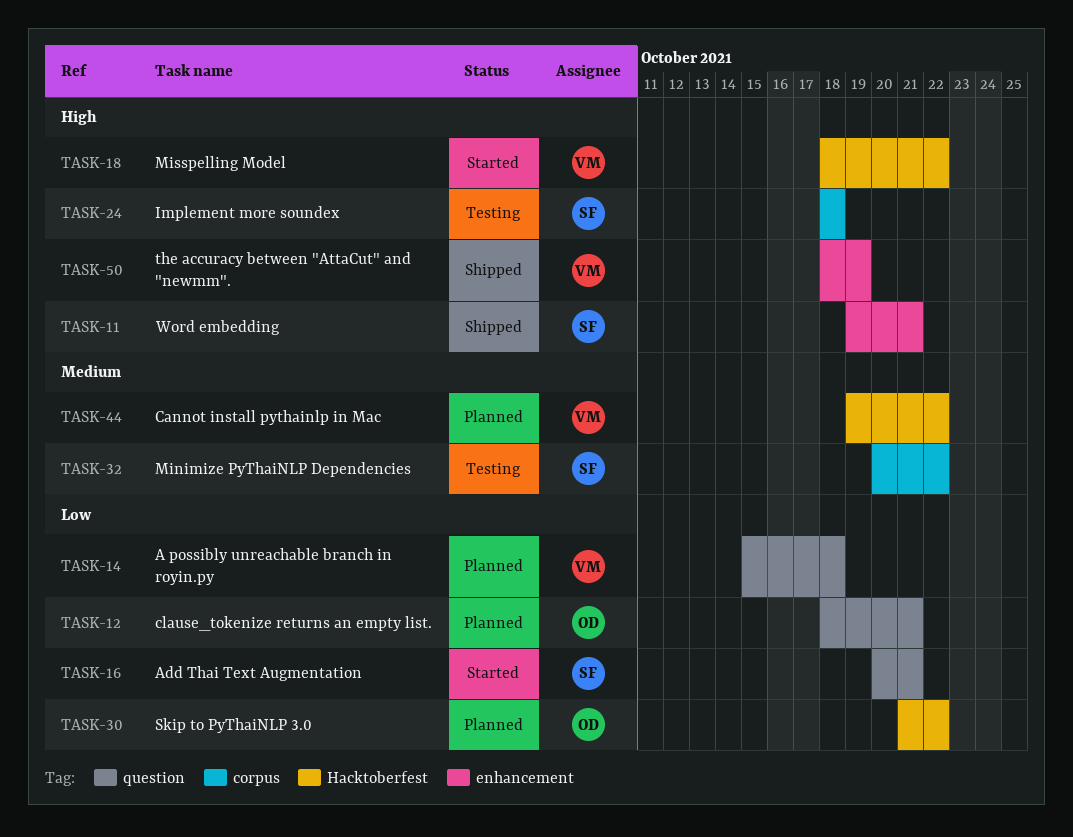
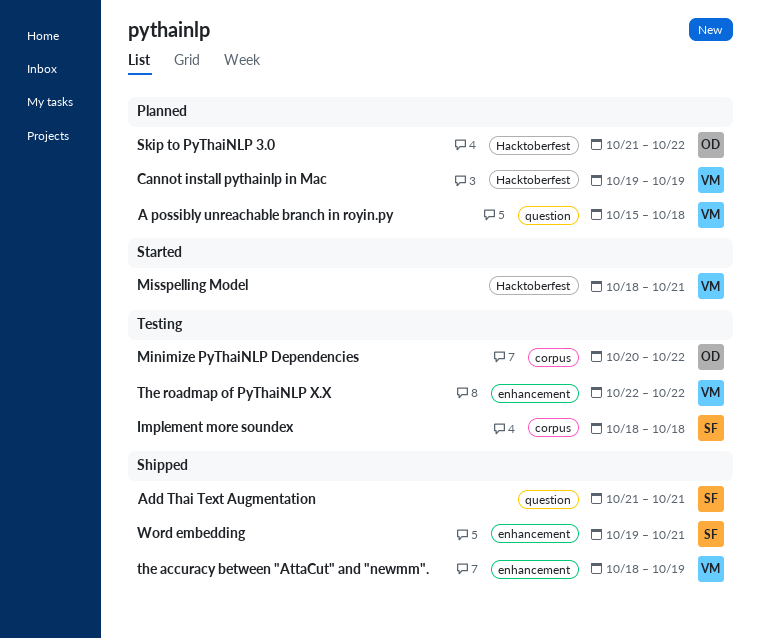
Add Thai Text Augmentation, status: Started -> Shipped
Add Thai Text Augmentation, start: Oct 20 -> Oct 21
Cannot install pythainlp in Mac, due: Oct 22 -> Oct 19
clause_tokenize returns an empty list.: present -> none
Minimize PyThaiNLP Dependencies, owner: SF -> OD
Misspelling Model, due: Oct 22 -> Oct 21
The roadmap of PyThaiNLP X.X: none -> present

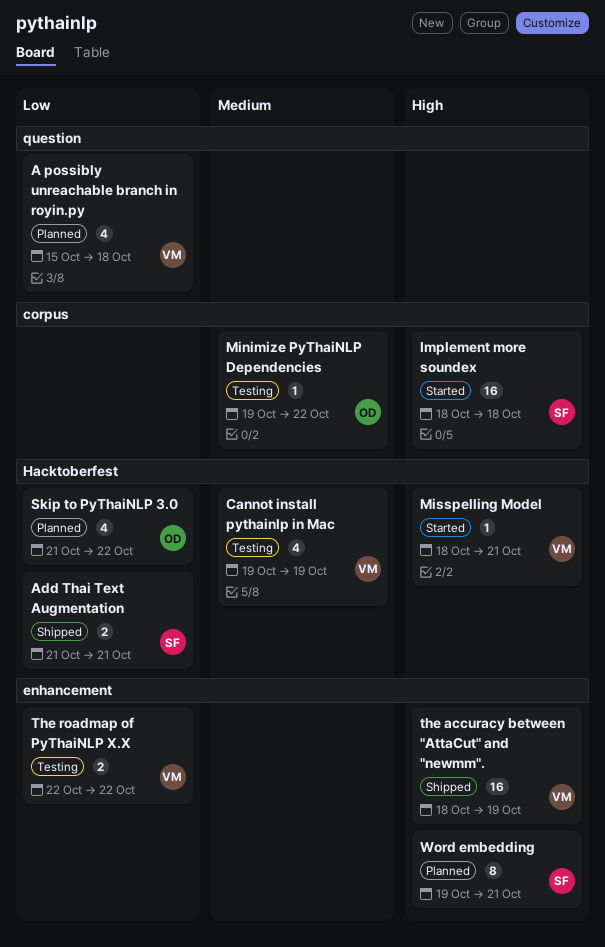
Add Thai Text Augmentation, label: question -> Hacktoberfest
Cannot install pythainlp in Mac, status: Planned -> Testing
Implement more soundex, status: Testing -> Started
Minimize PyThaiNLP Dependencies, start: Oct 20 -> Oct 19
Word embedding, status: Shipped -> Planned

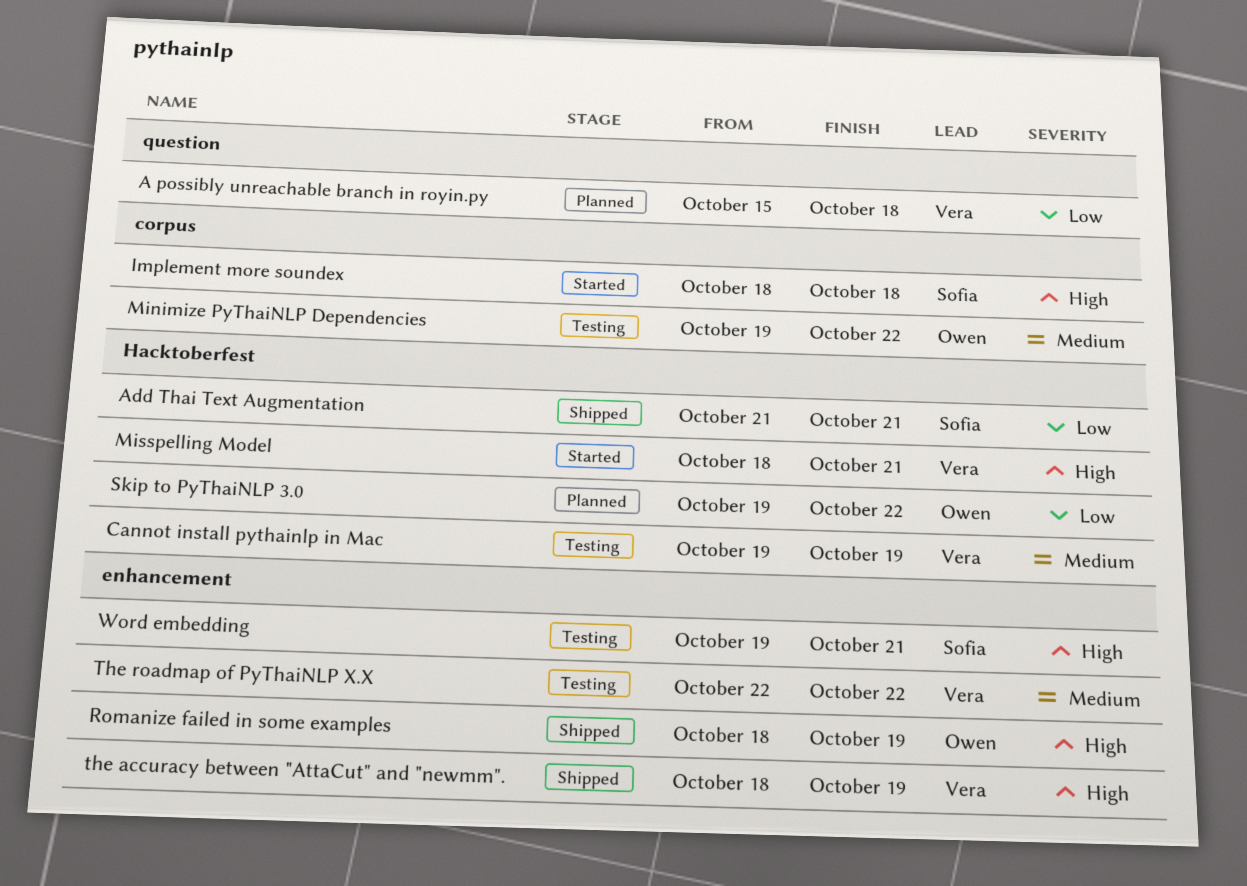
Romanize failed in some examples: none -> present
Skip to PyThaiNLP 3.0, start: Oct 21 -> Oct 19
The roadmap of PyThaiNLP X.X, priority: Low -> Medium
Word embedding, status: Planned -> Testing

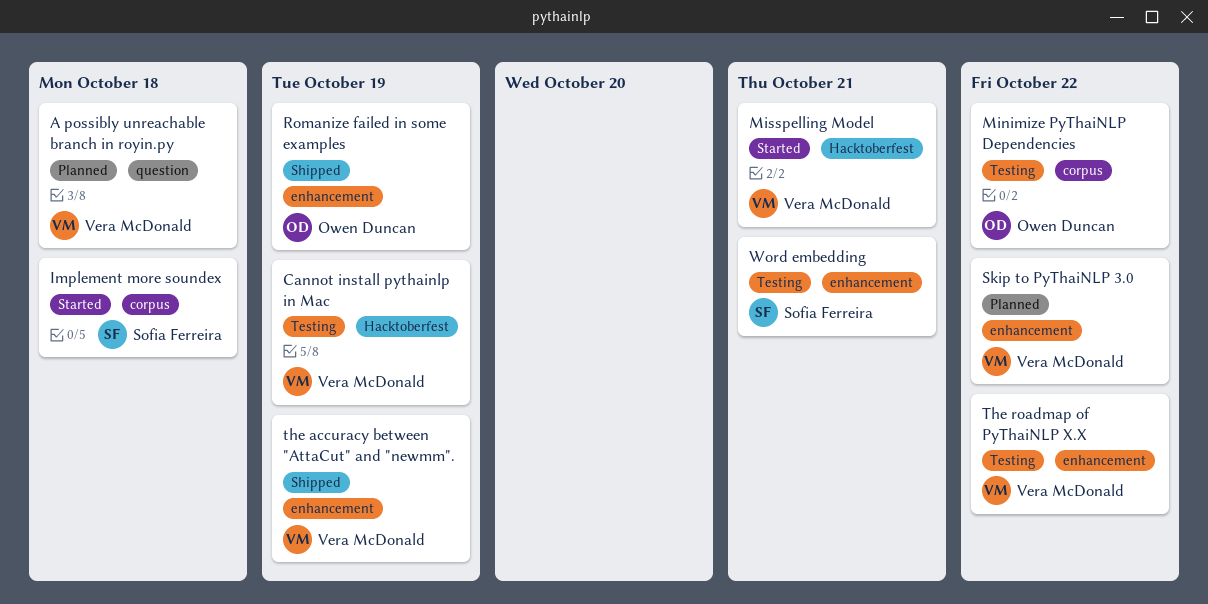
Add Thai Text Augmentation: present -> none
Skip to PyThaiNLP 3.0, owner: Owen Duncan -> Vera McDonald
Skip to PyThaiNLP 3.0, label: Hacktoberfest -> enhancement

